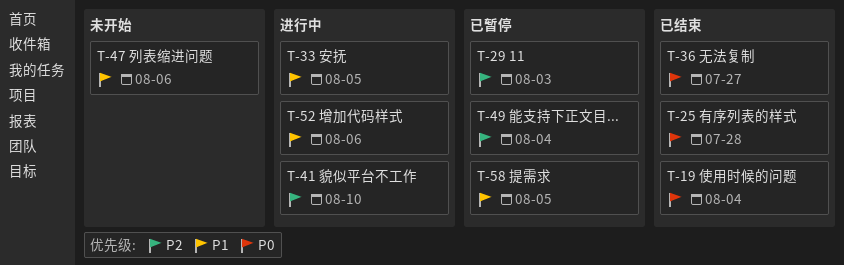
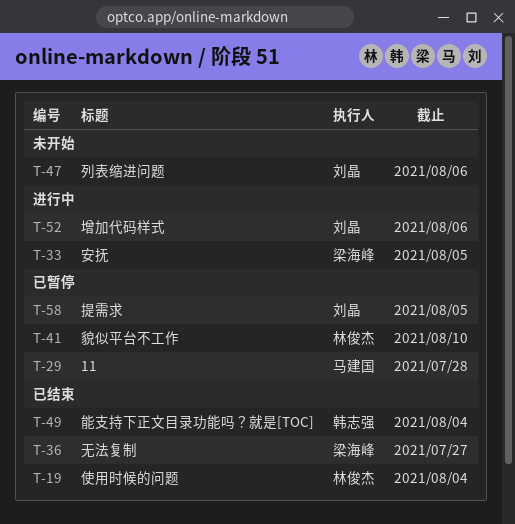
T-25: present -> none
T-29, due: Aug 3 -> Jul 28
T-41, status: 进行中 -> 已暂停
T-49, status: 已暂停 -> 已结束

